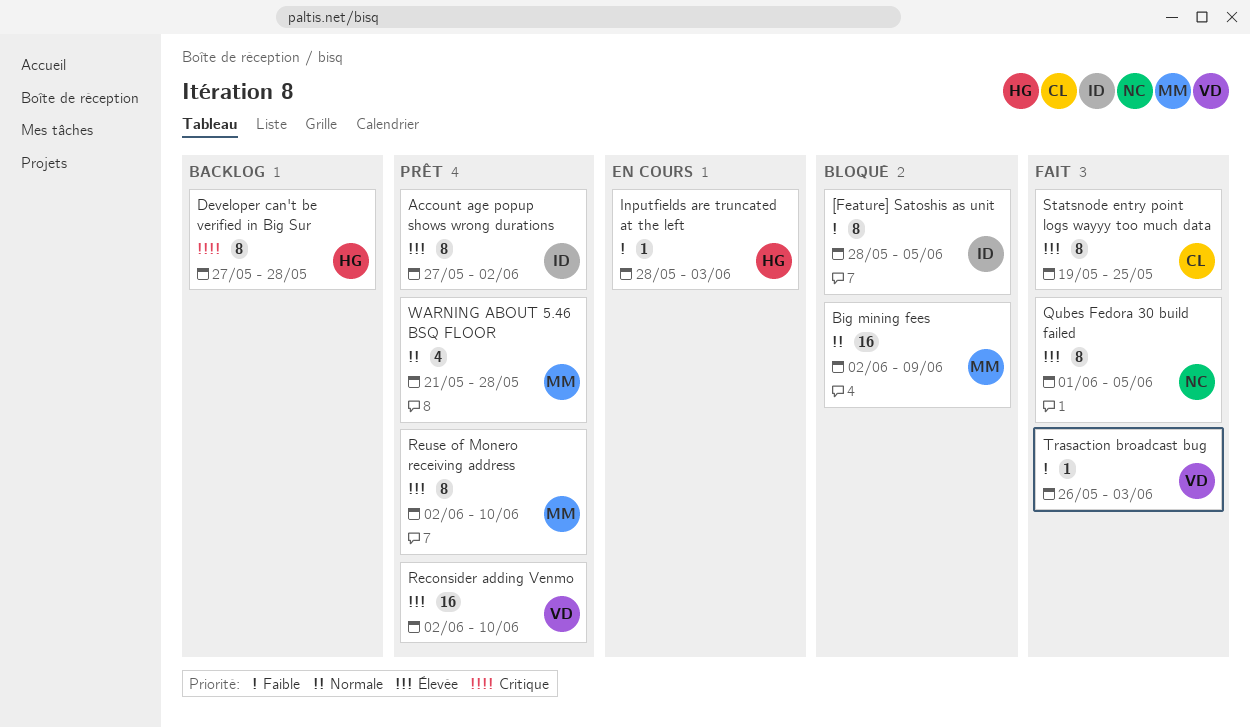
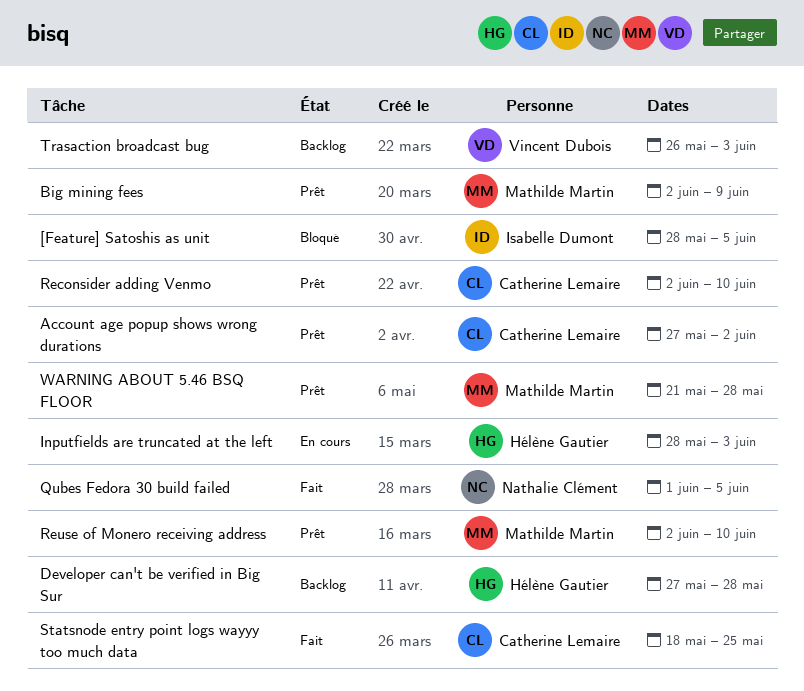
Account age popup shows wrong durations, owner: Isabelle Dumont -> Catherine Lemaire
Big mining fees, status: Bloqué -> Prêt
Reconsider adding Venmo, owner: Vincent Dubois -> Catherine Lemaire
Statsnode entry point logs wayyy too much data, start: May 19 -> May 18
Trasaction broadcast bug, status: Fait -> Backlog

